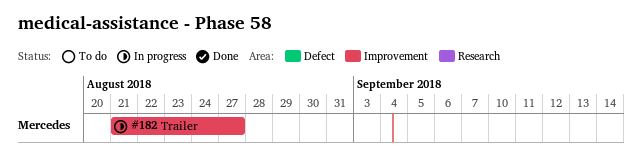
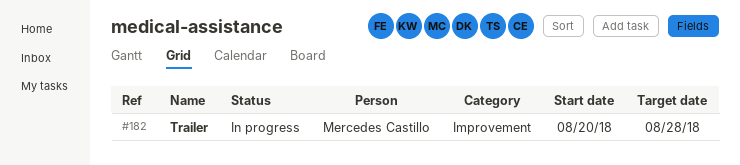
#182, start: Aug 21 -> Aug 20
#182, due: Aug 27 -> Aug 28

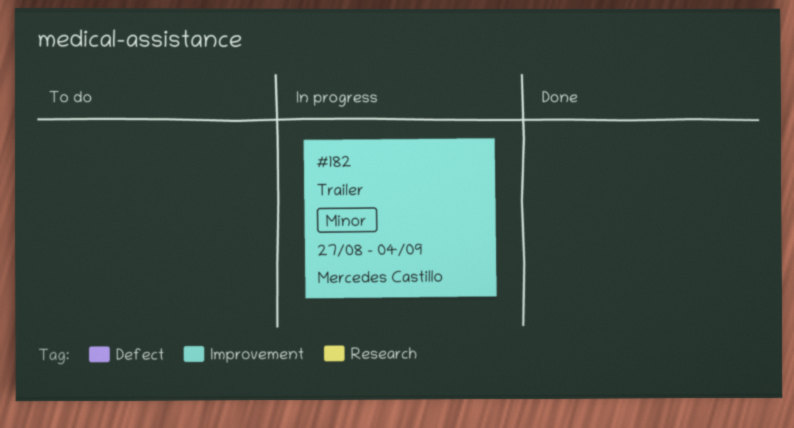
#182, start: Aug 20 -> Aug 27
#182, due: Aug 28 -> Sep 4

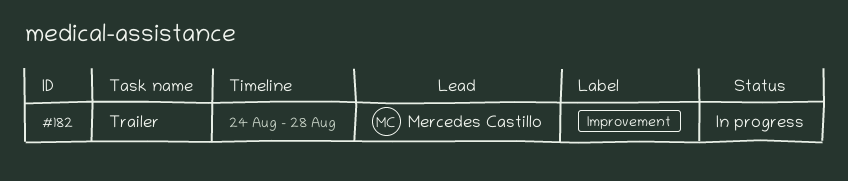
#182, start: Aug 27 -> Aug 24
#182, due: Sep 4 -> Aug 28

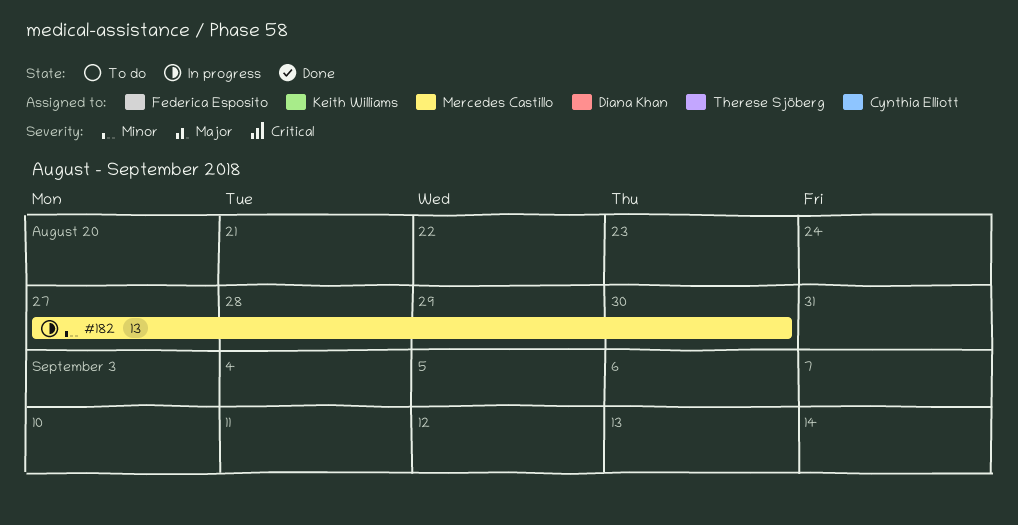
#182, start: Aug 24 -> Aug 27
#182, due: Aug 28 -> Aug 30

